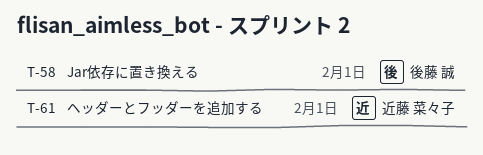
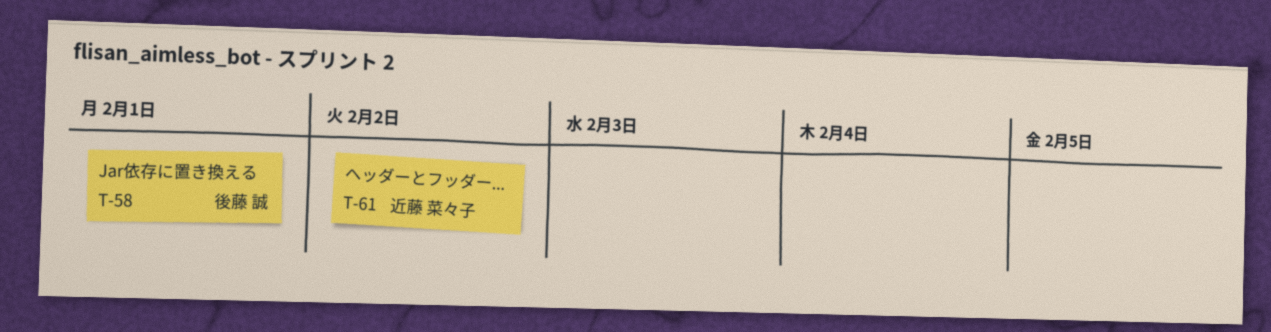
T-61, due: Feb 1 -> Feb 2

